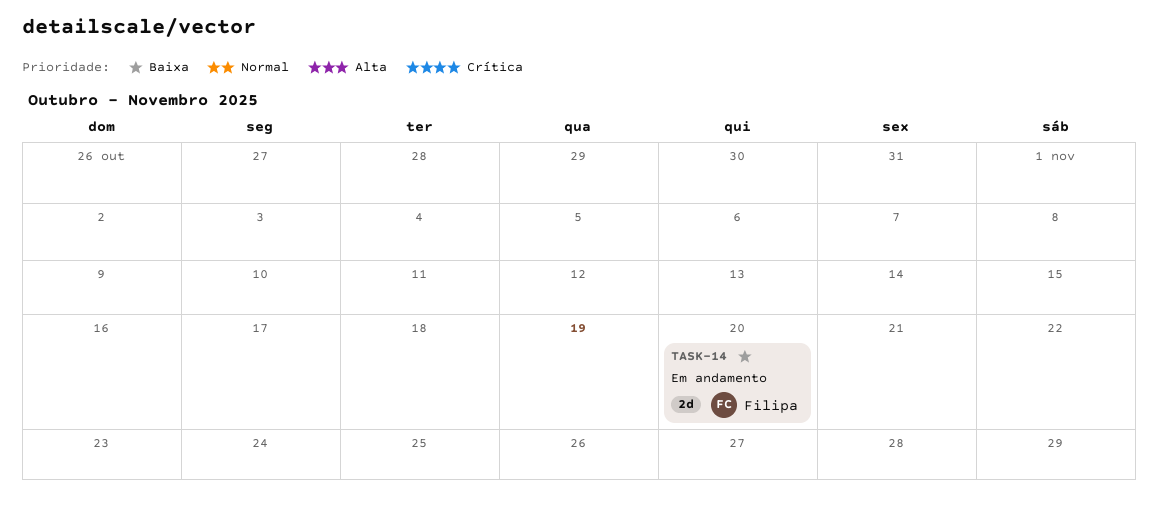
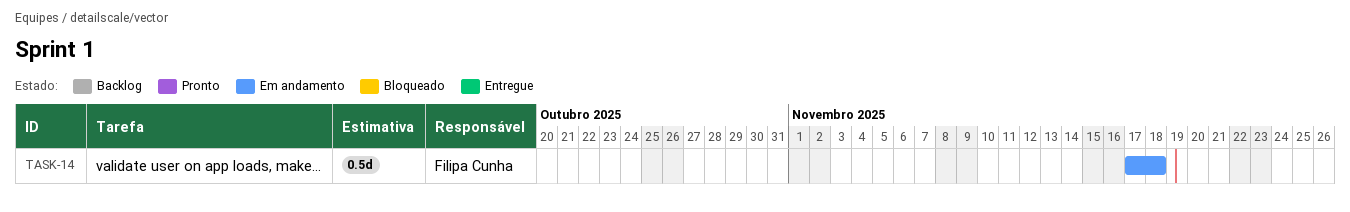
TASK-14, estimate: 2d -> 0.5d
TASK-14, due: Nov 20 -> Nov 18

